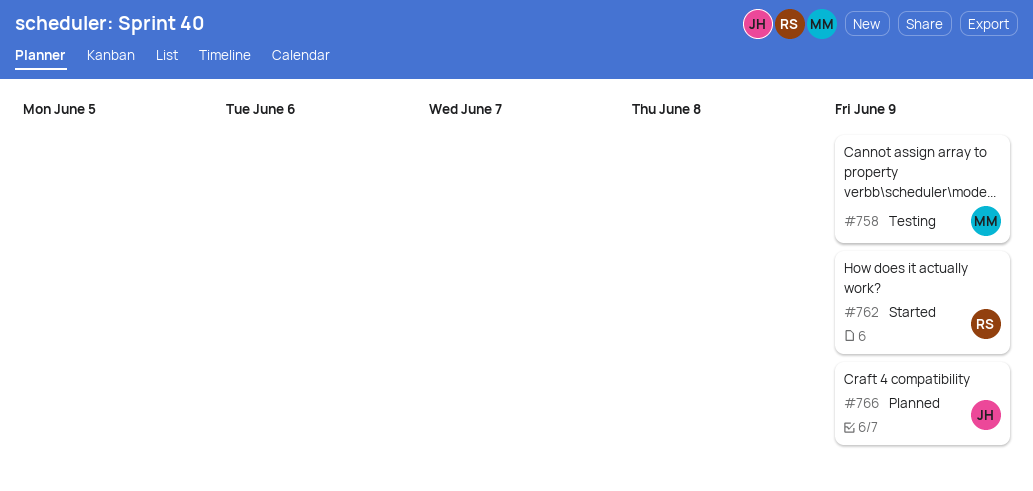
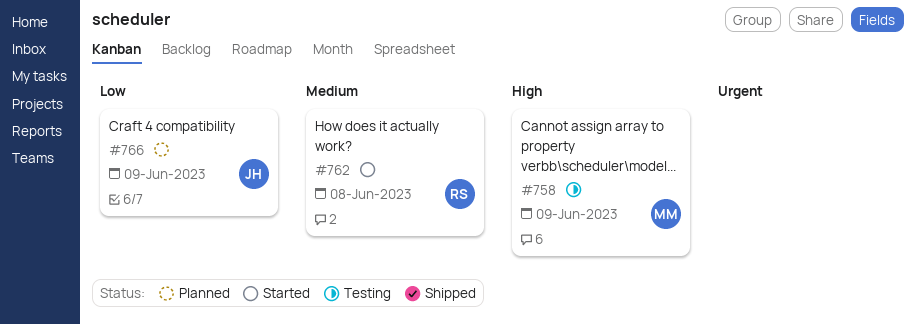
#762, due: Jun 9 -> Jun 8

